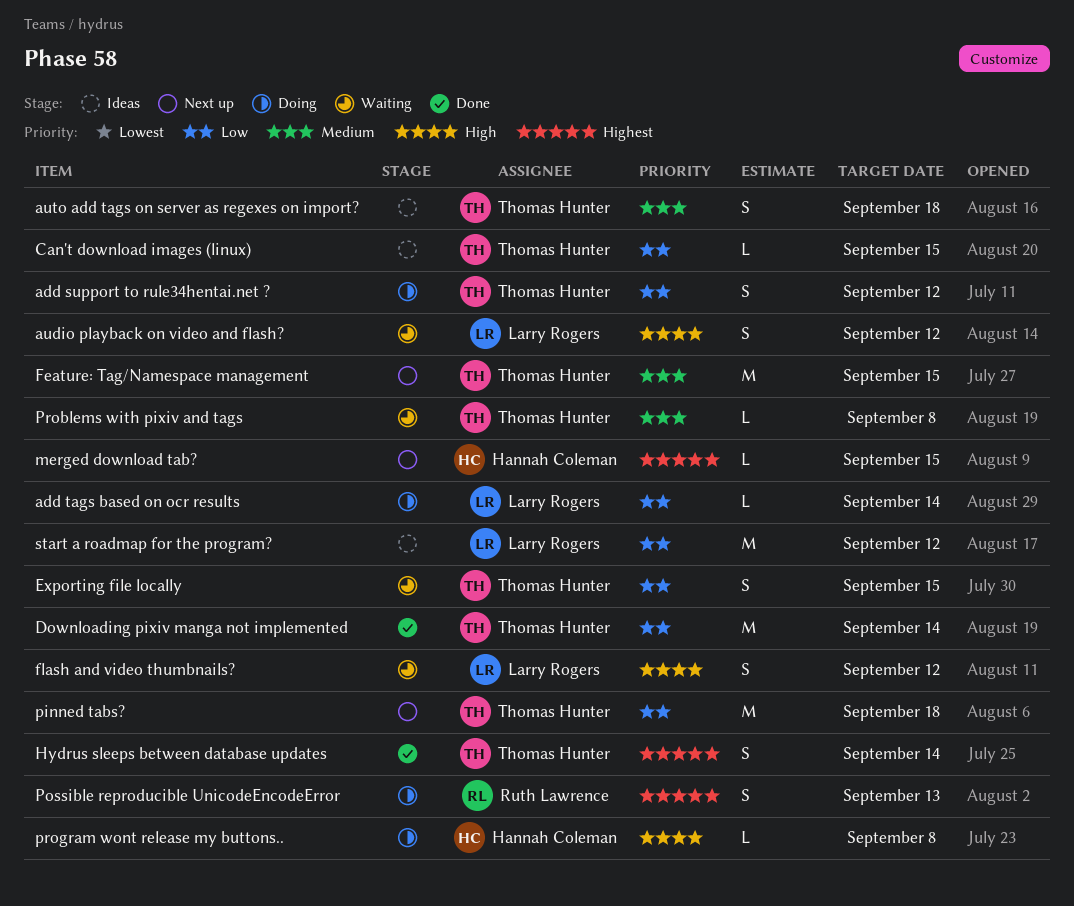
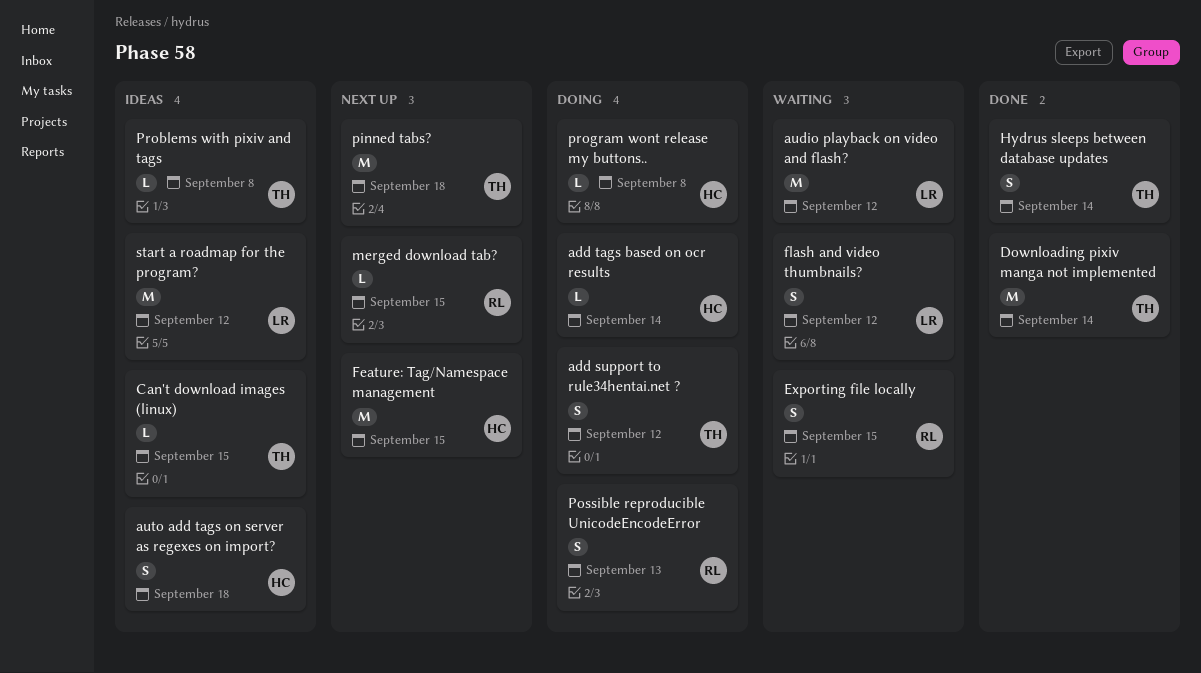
add tags based on ocr results, owner: Larry Rogers -> Hannah Coleman
audio playback on video and flash?, estimate: S -> M
auto add tags on server as regexes on import?, owner: Thomas Hunter -> Hannah Coleman
Exporting file locally, owner: Thomas Hunter -> Ruth Lawrence
Feature: Tag/Namespace management, owner: Thomas Hunter -> Hannah Coleman
merged download tab?, owner: Hannah Coleman -> Ruth Lawrence
Problems with pixiv and tags, status: Waiting -> Ideas

